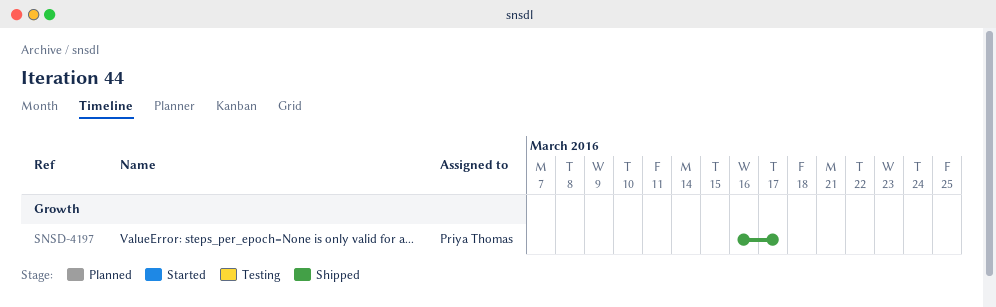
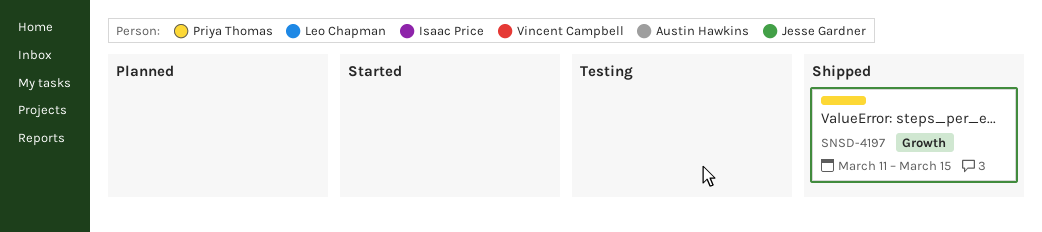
SNSD-4197, start: Mar 16 -> Mar 11
SNSD-4197, due: Mar 17 -> Mar 15

